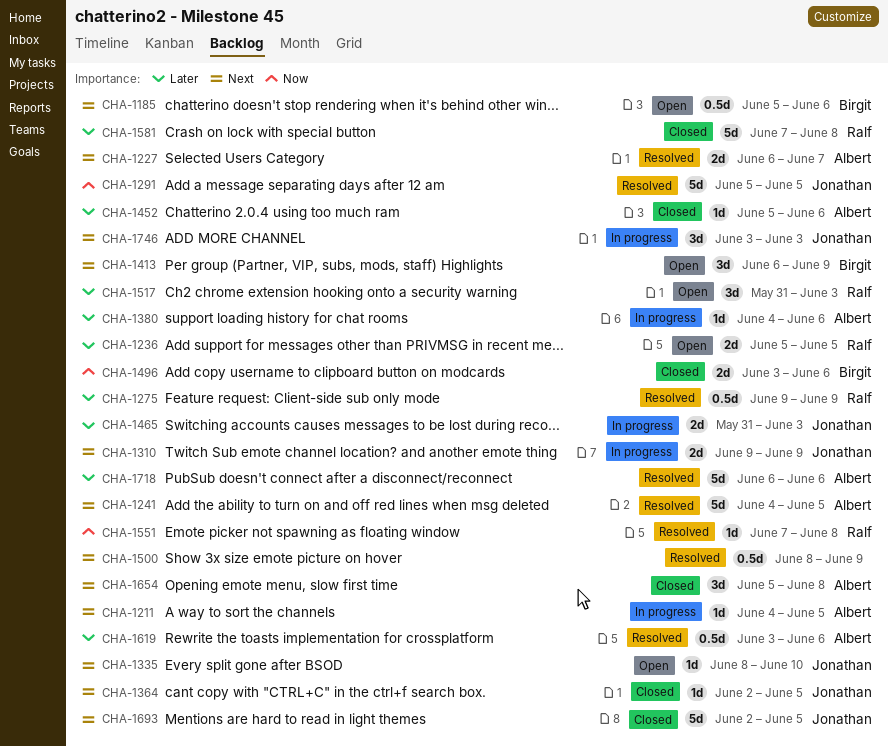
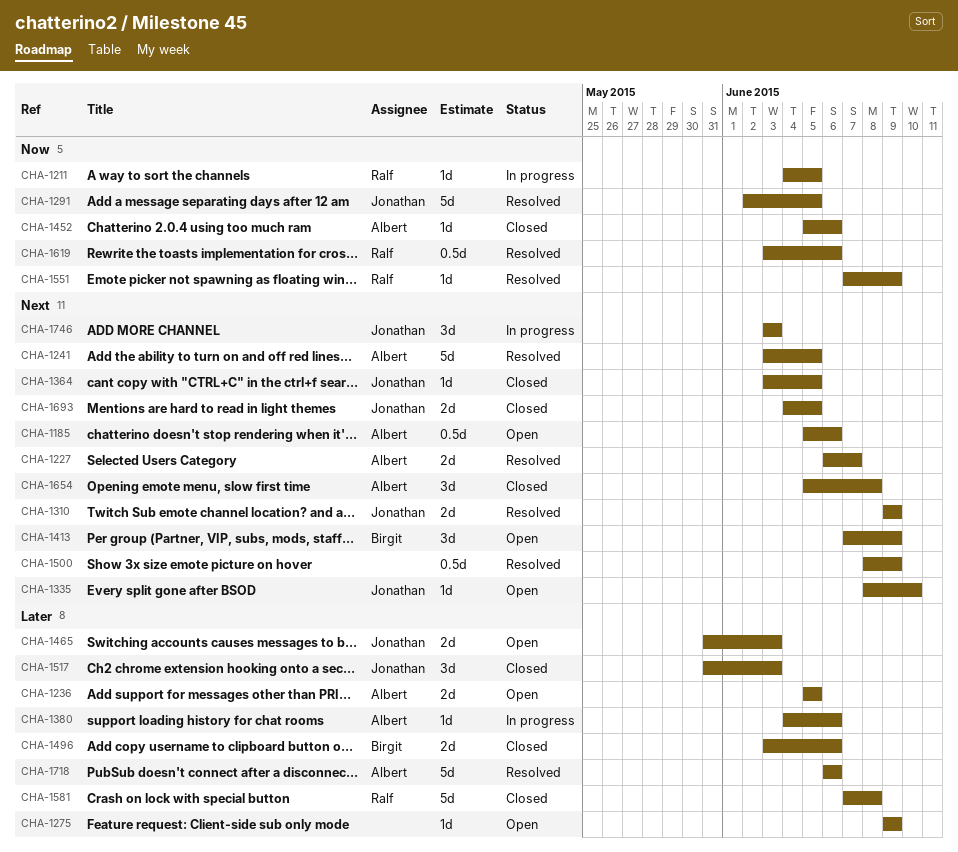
CHA-1185, owner: Birgit -> Albert
CHA-1211, owner: Albert -> Ralf
CHA-1211, priority: Next -> Now
CHA-1236, owner: Ralf -> Albert
CHA-1241, start: Jun 4 -> Jun 3
CHA-1275, status: Resolved -> Open
CHA-1275, owner: Ralf -> none
CHA-1275, estimate: 0.5d -> 1d
CHA-1291, start: Jun 5 -> Jun 2
CHA-1310, status: In progress -> Resolved
CHA-1364, start: Jun 2 -> Jun 3
CHA-1413, start: Jun 6 -> Jun 7
CHA-1452, priority: Later -> Now
CHA-1465, status: In progress -> Open
CHA-1496, priority: Now -> Later
CHA-1517, status: Open -> Closed
CHA-1517, owner: Ralf -> Jonathan
CHA-1551, due: Jun 8 -> Jun 9
CHA-1619, owner: Albert -> Ralf
CHA-1619, priority: Later -> Now
CHA-1693, estimate: 5d -> 2d
CHA-1693, start: Jun 2 -> Jun 4

